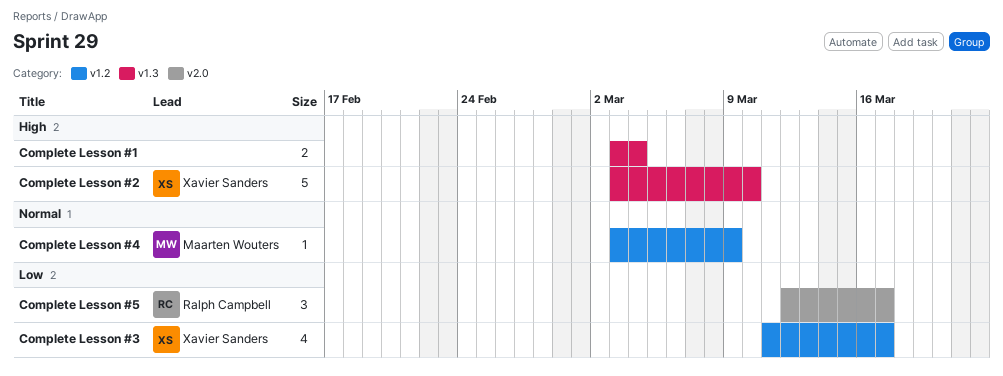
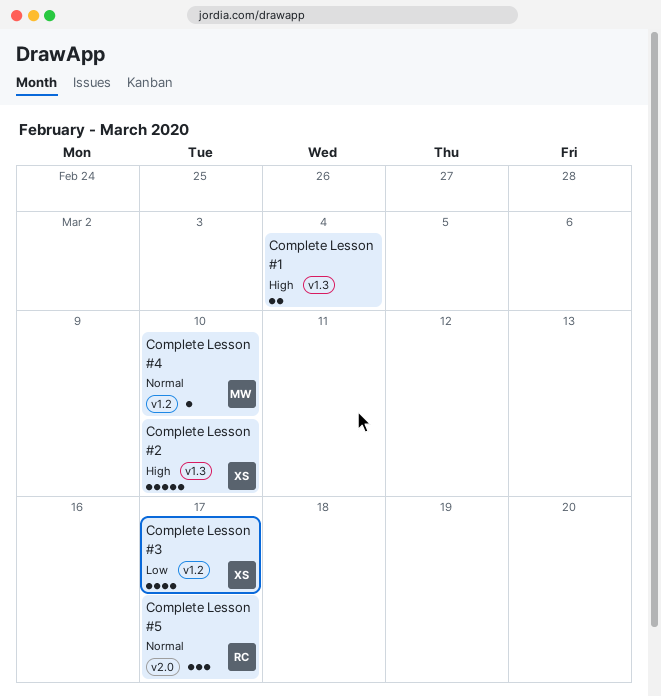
Complete Lesson #4, due: Mar 9 -> Mar 10
Complete Lesson #5, priority: Low -> Normal

